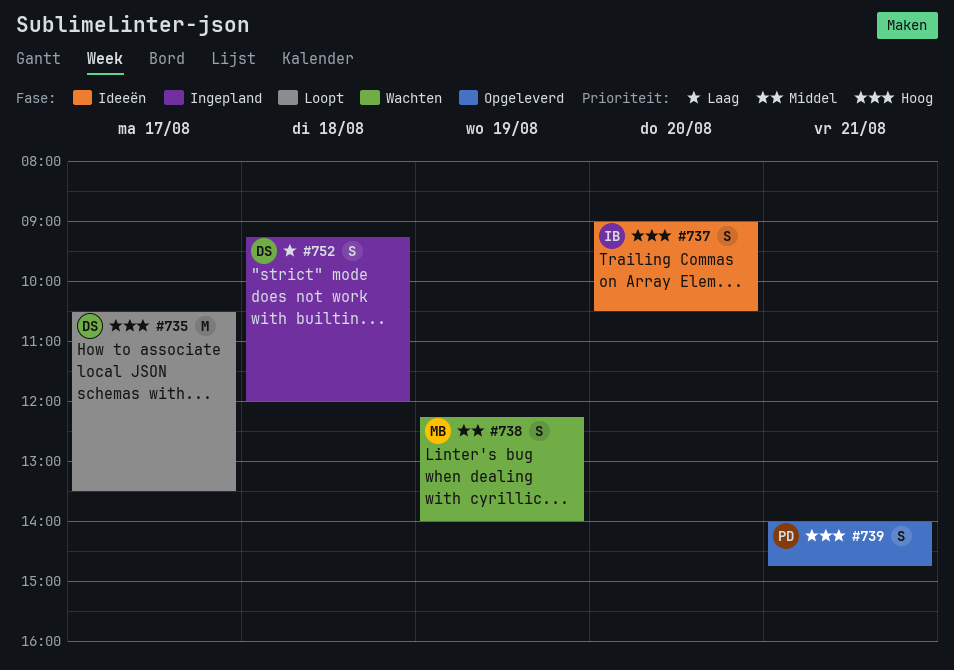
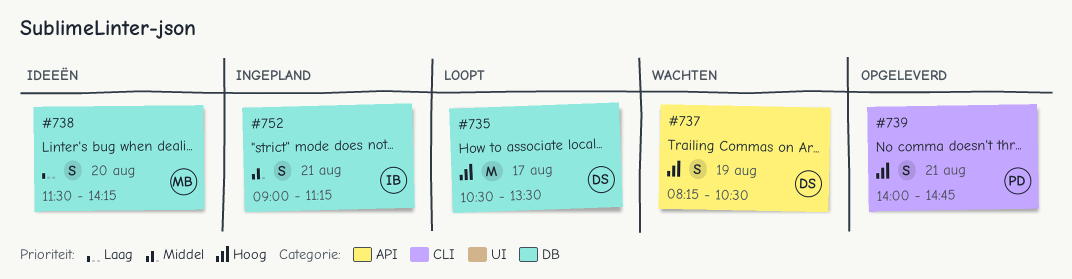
#737, status: Ideeën -> Wachten
#737, owner: IB -> DS
#737, day: Aug 20 -> Aug 19
#737, begins: 09:00 -> 08:15
#738, status: Wachten -> Ideeën
#738, priority: Middel -> Laag
#738, day: Aug 19 -> Aug 20
#738, begins: 12:15 -> 11:30
#738, ends: 14:00 -> 14:15
#752, owner: DS -> IB
#752, priority: Laag -> Middel
#752, day: Aug 18 -> Aug 21
#752, begins: 09:15 -> 09:00
#752, ends: 12:00 -> 11:15

